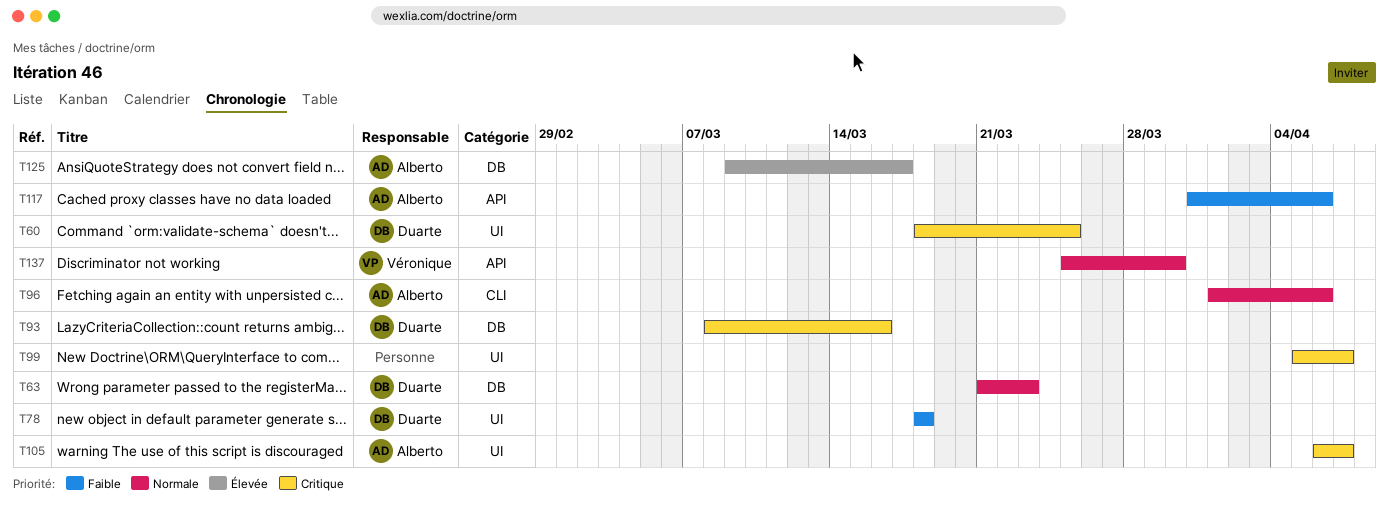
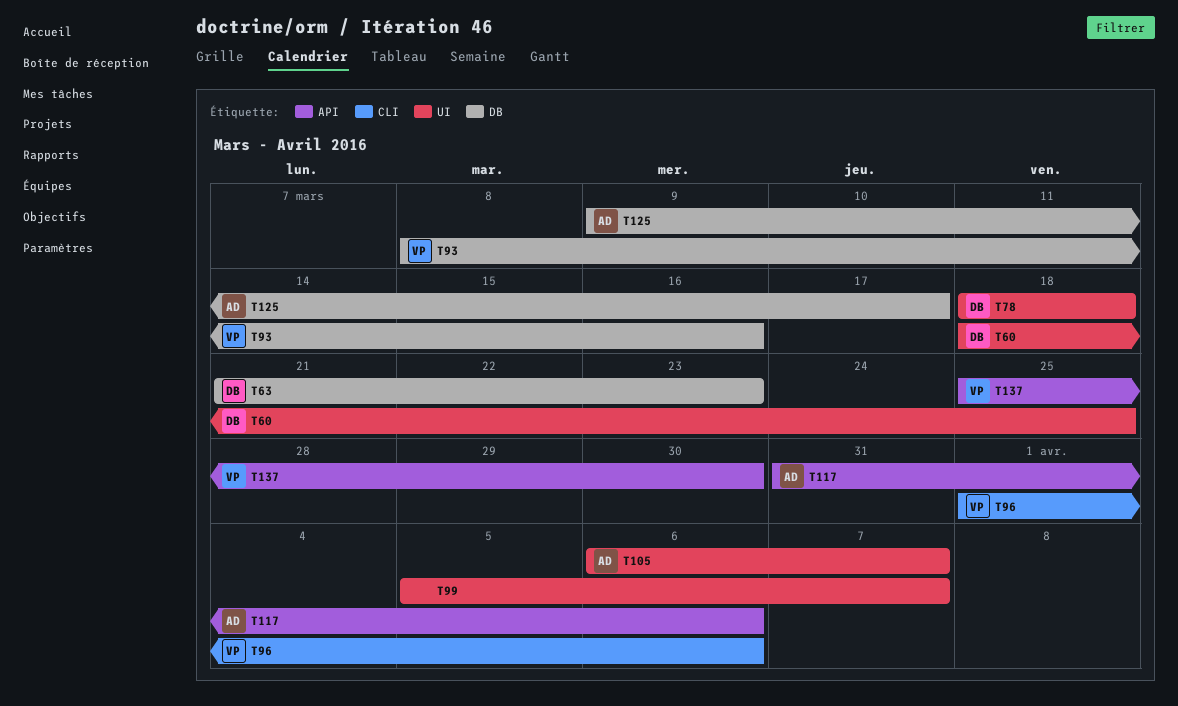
T93, owner: Duarte -> Véronique
T96, owner: Alberto -> Véronique

